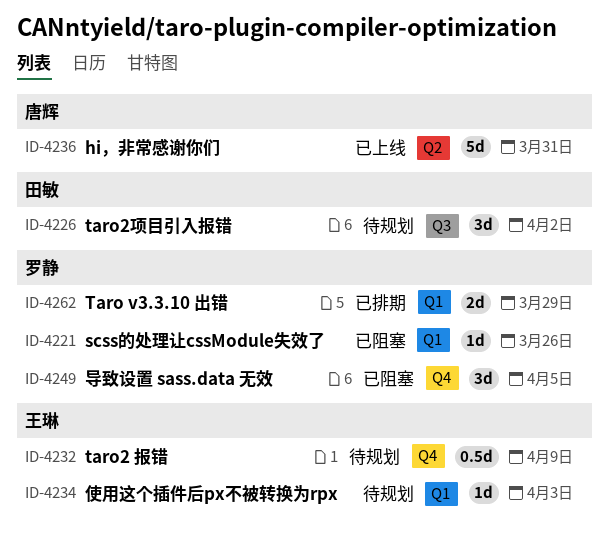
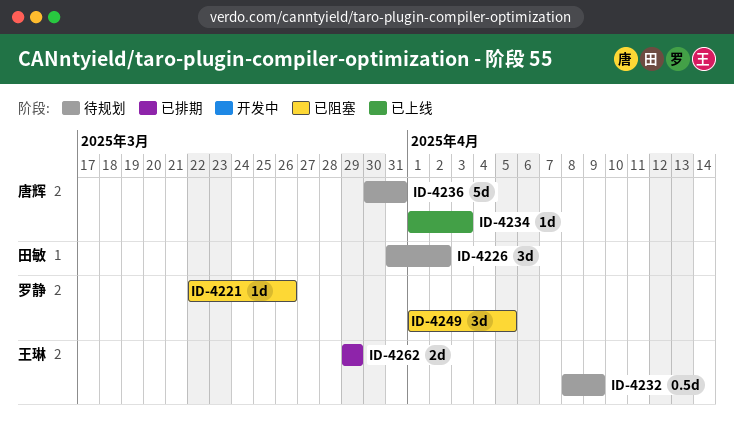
ID-4234, status: 待规划 -> 已上线
ID-4234, owner: 王琳 -> 唐辉
ID-4236, status: 已上线 -> 待规划
ID-4262, owner: 罗静 -> 王琳

